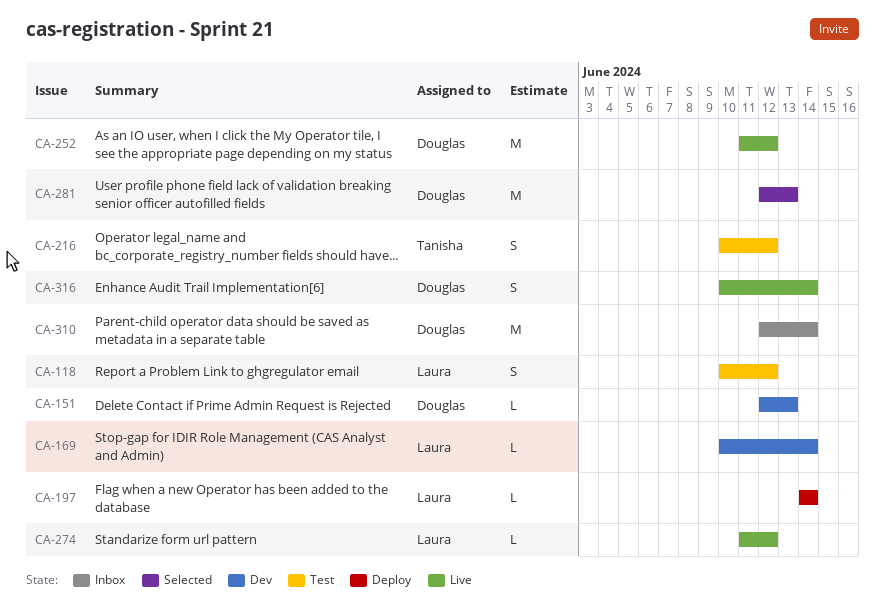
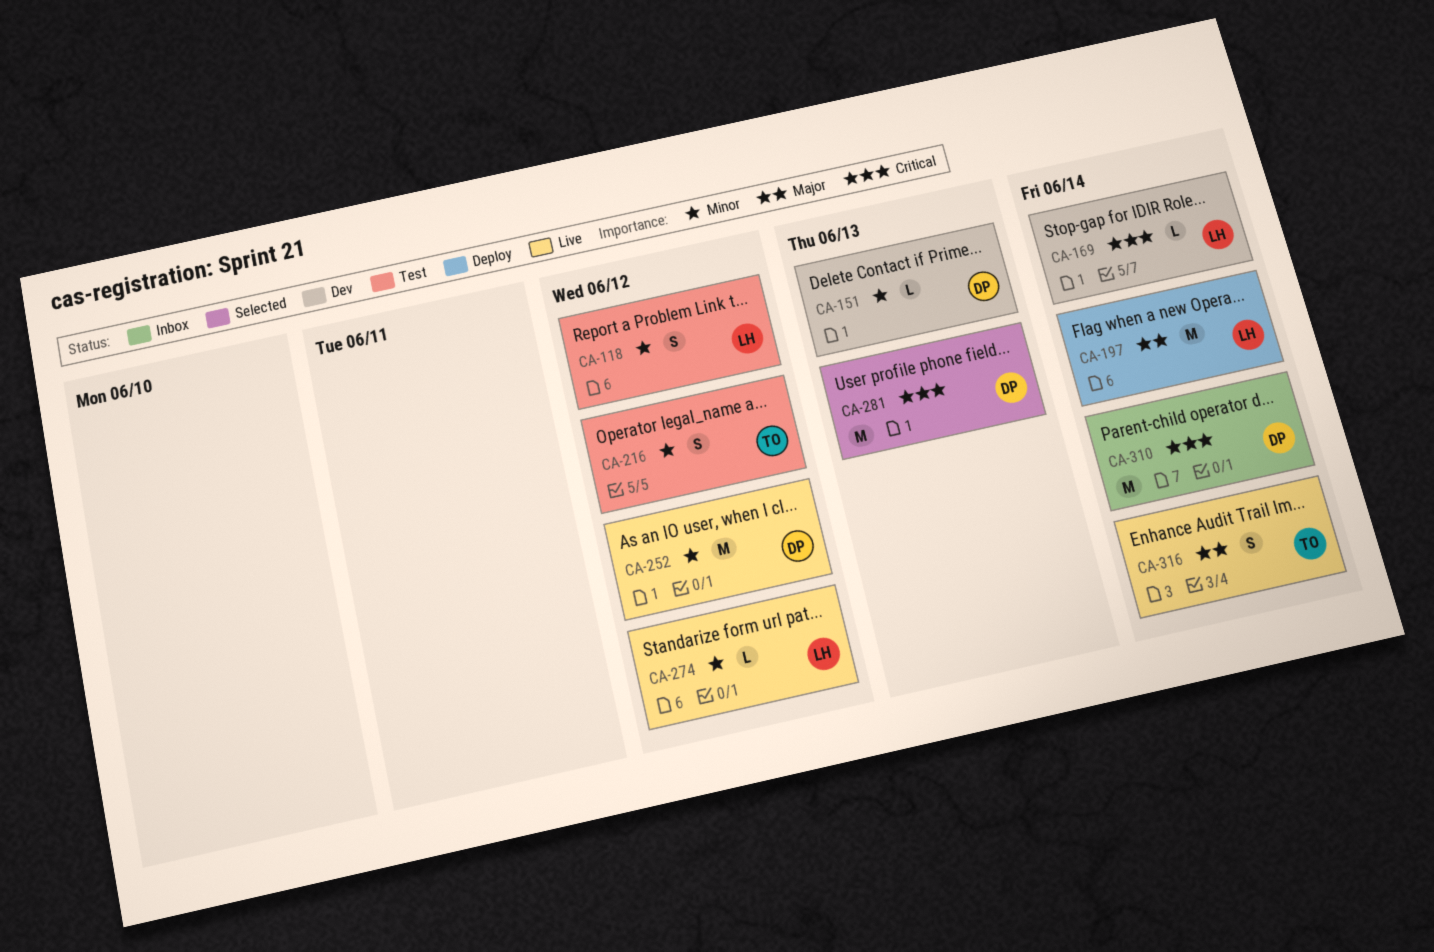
CA-197, estimate: L -> M
CA-316, owner: Douglas -> Tanisha

